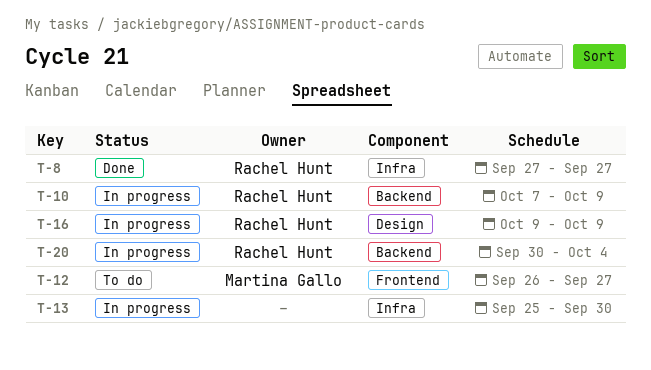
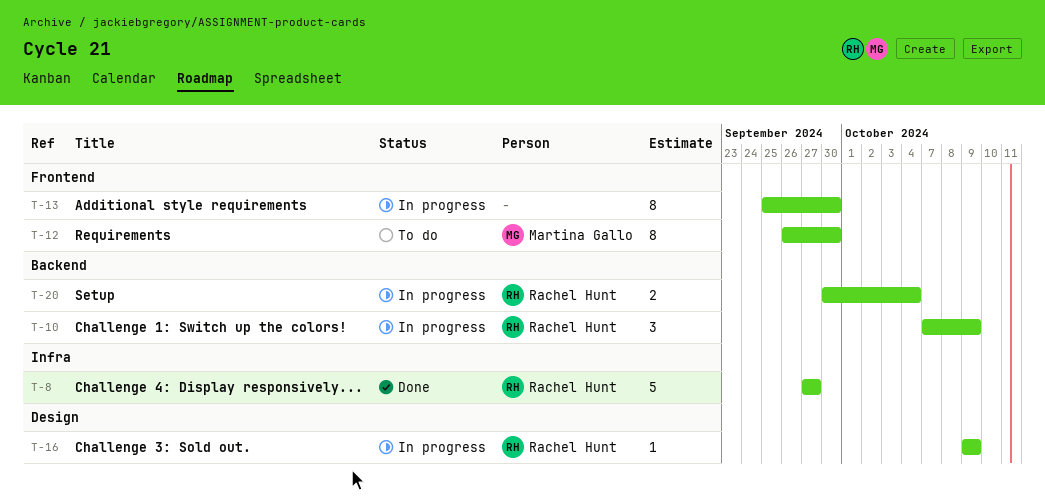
T-12, due: Sep 27 -> Sep 30
T-13, label: Infra -> Frontend

